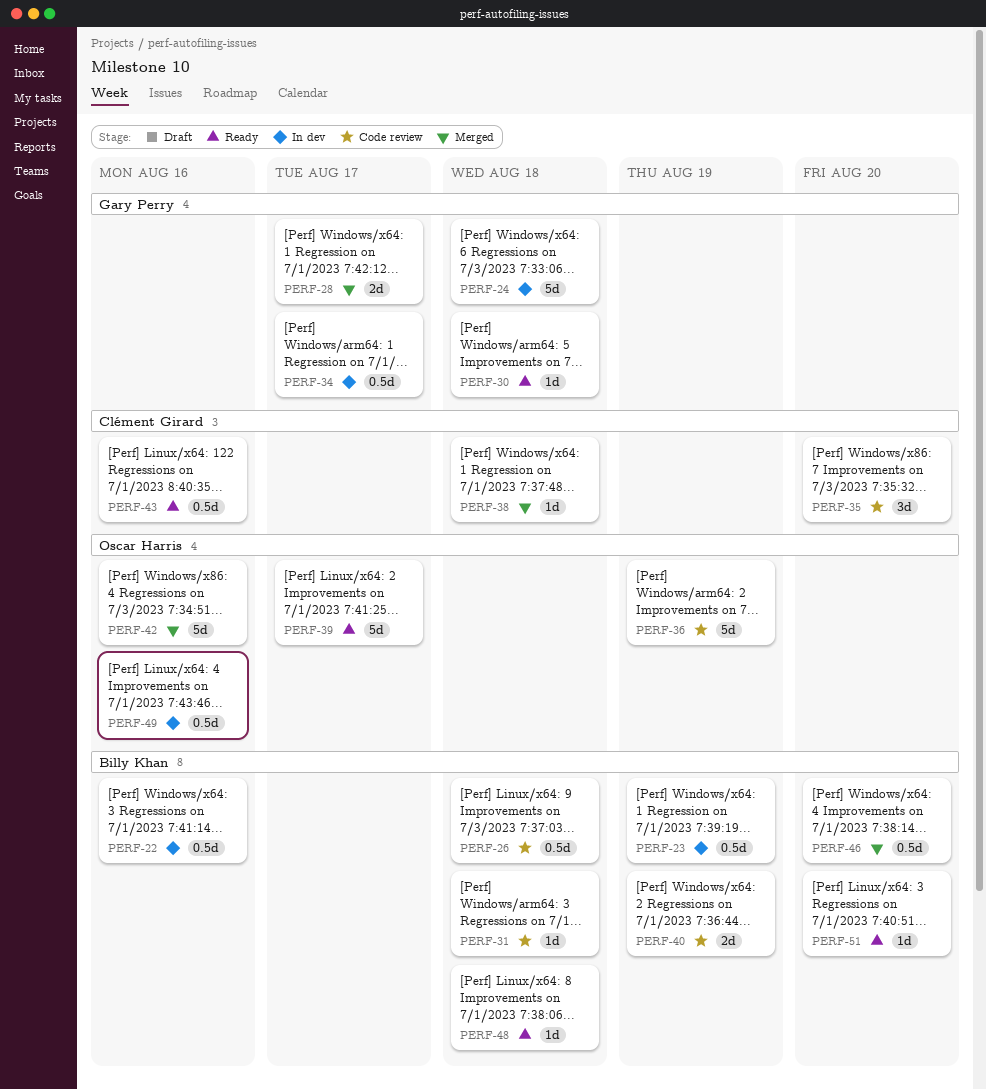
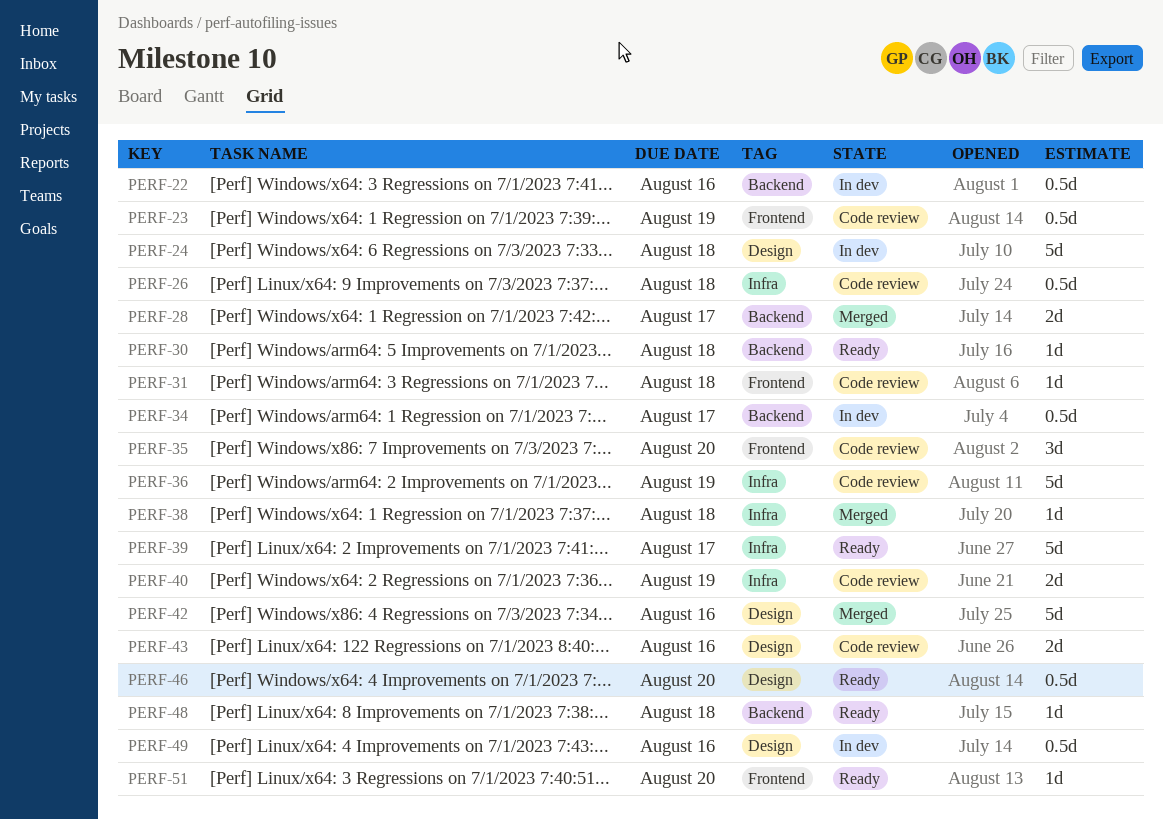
PERF-23, status: In dev -> Code review
PERF-43, status: Ready -> Code review
PERF-43, estimate: 0.5d -> 2d
PERF-46, status: Merged -> Ready

